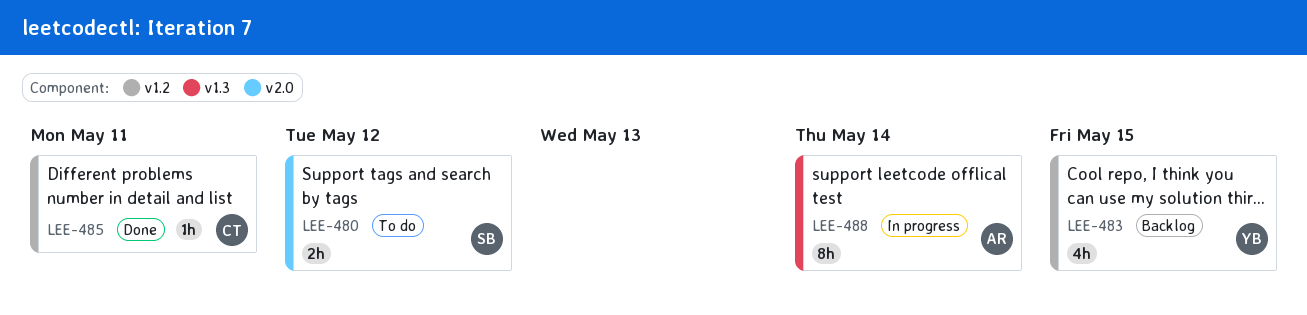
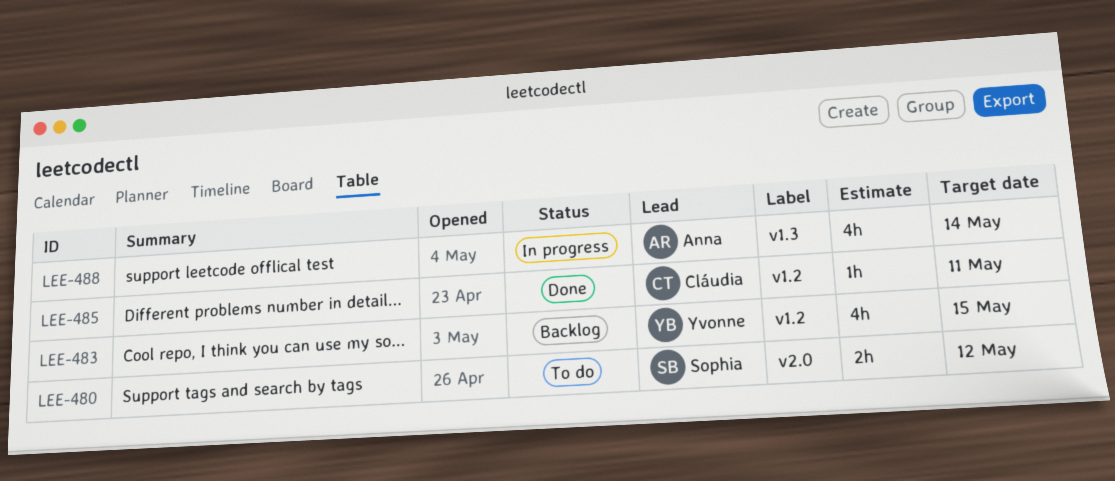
LEE-488, estimate: 8h -> 4h

